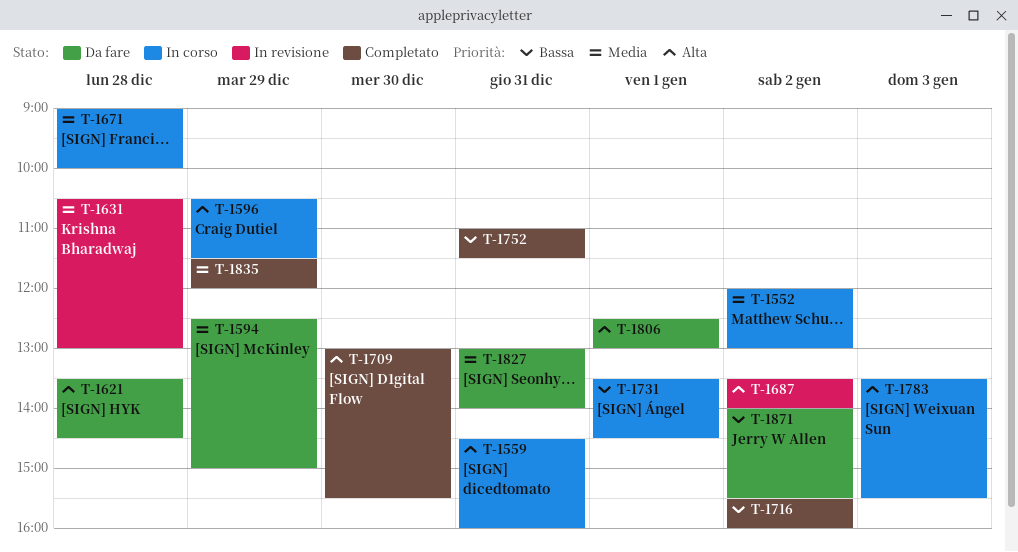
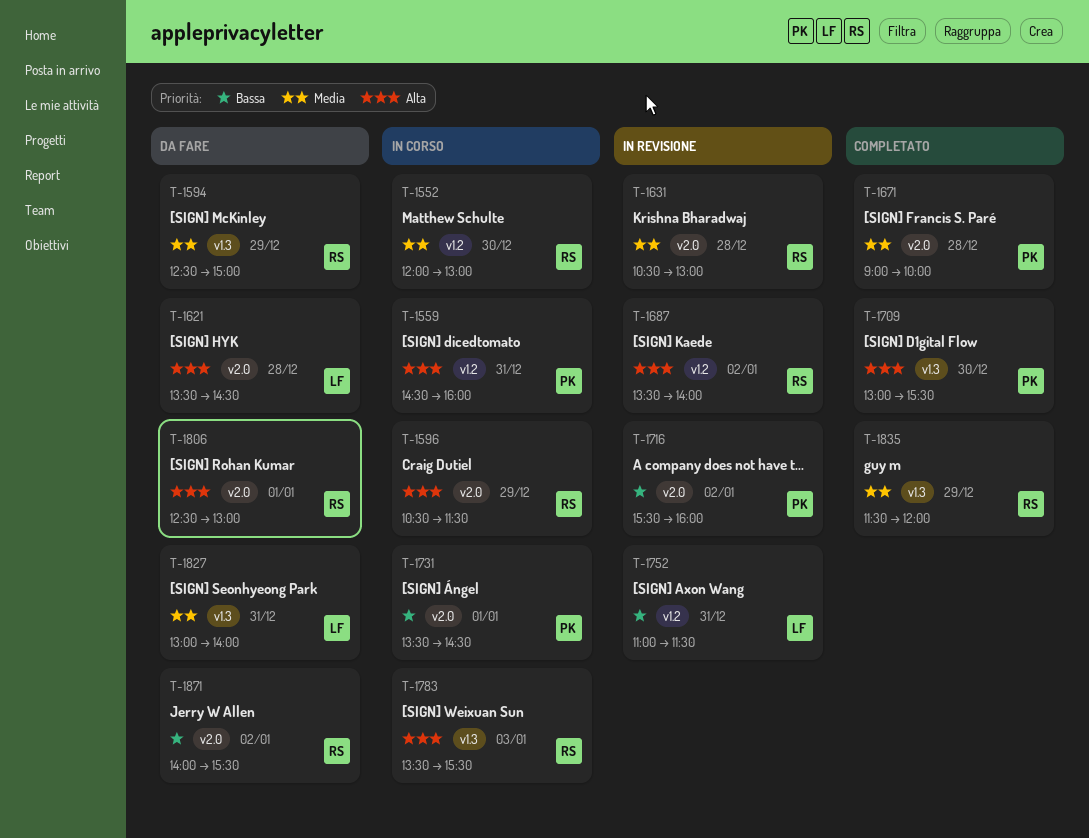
T-1552, day: Jan 2 -> Dec 30
T-1671, status: In corso -> Completato
T-1716, status: Completato -> In revisione
T-1752, status: Completato -> In revisione

